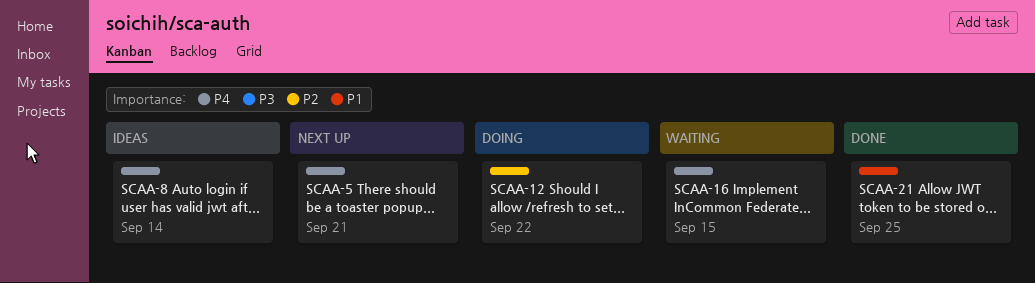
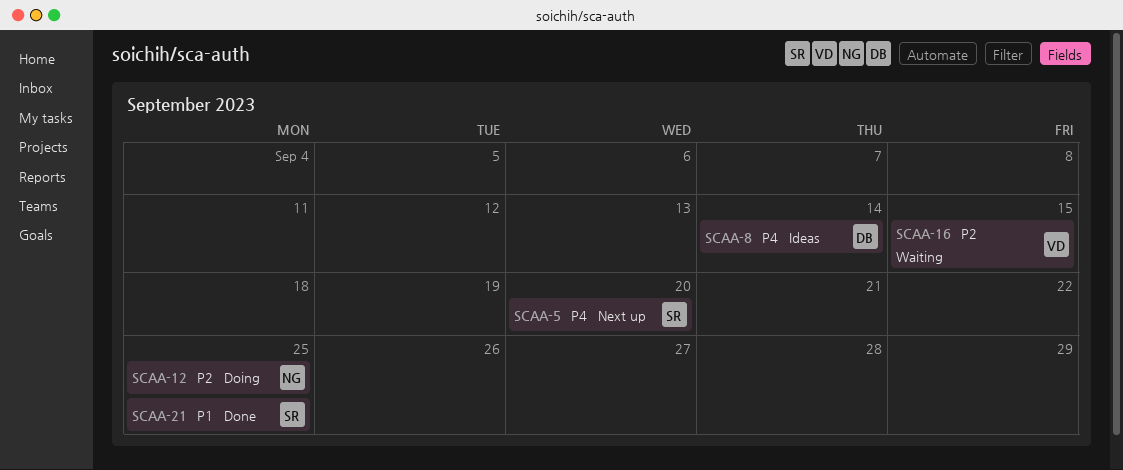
SCAA-5, due: Sep 21 -> Sep 20
SCAA-12, due: Sep 22 -> Sep 25
SCAA-16, priority: P4 -> P2

